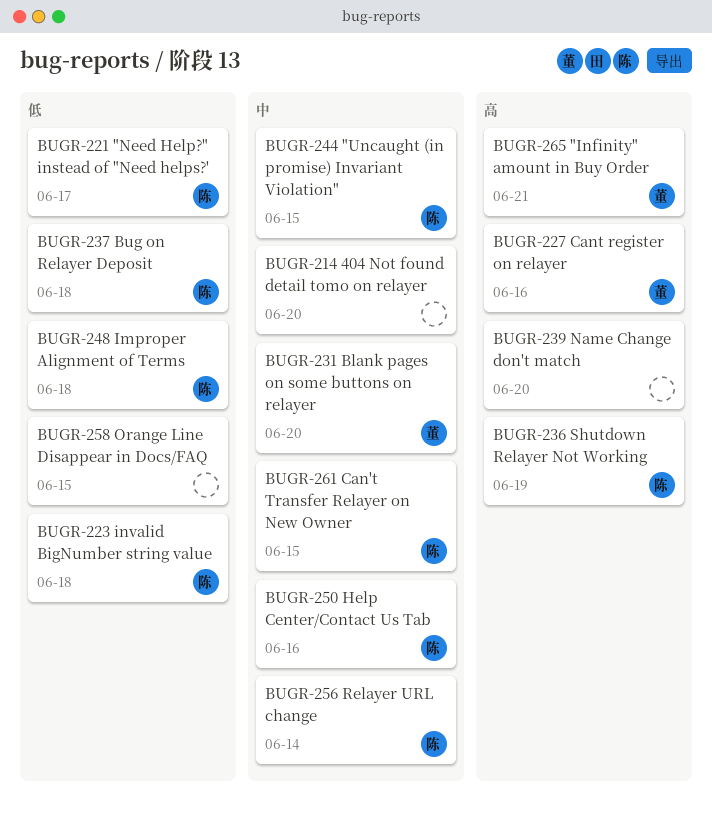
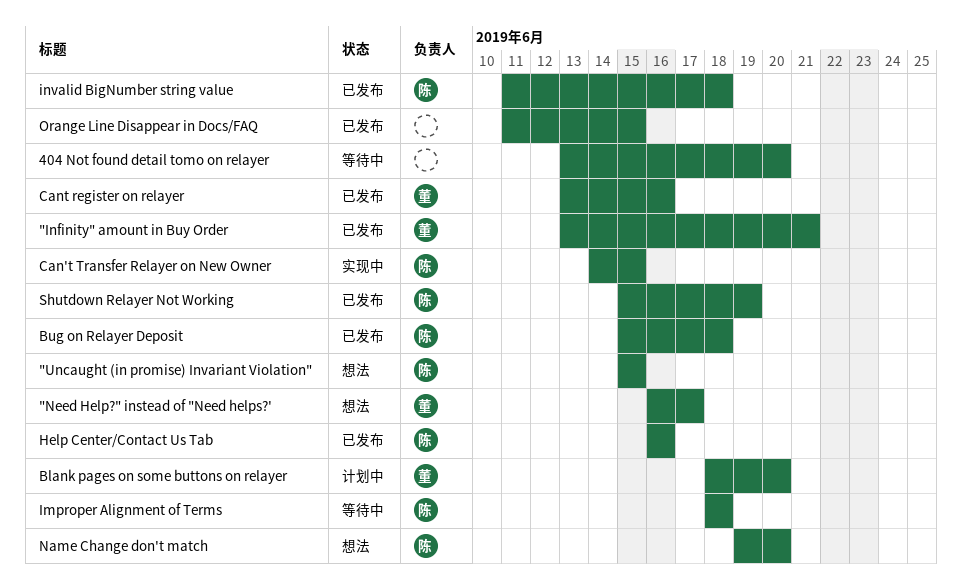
"Need Help?" instead of "Need helps?', owner: 陈 -> 董
Name Change don't match, owner: none -> 陈
Relayer URL change: present -> none

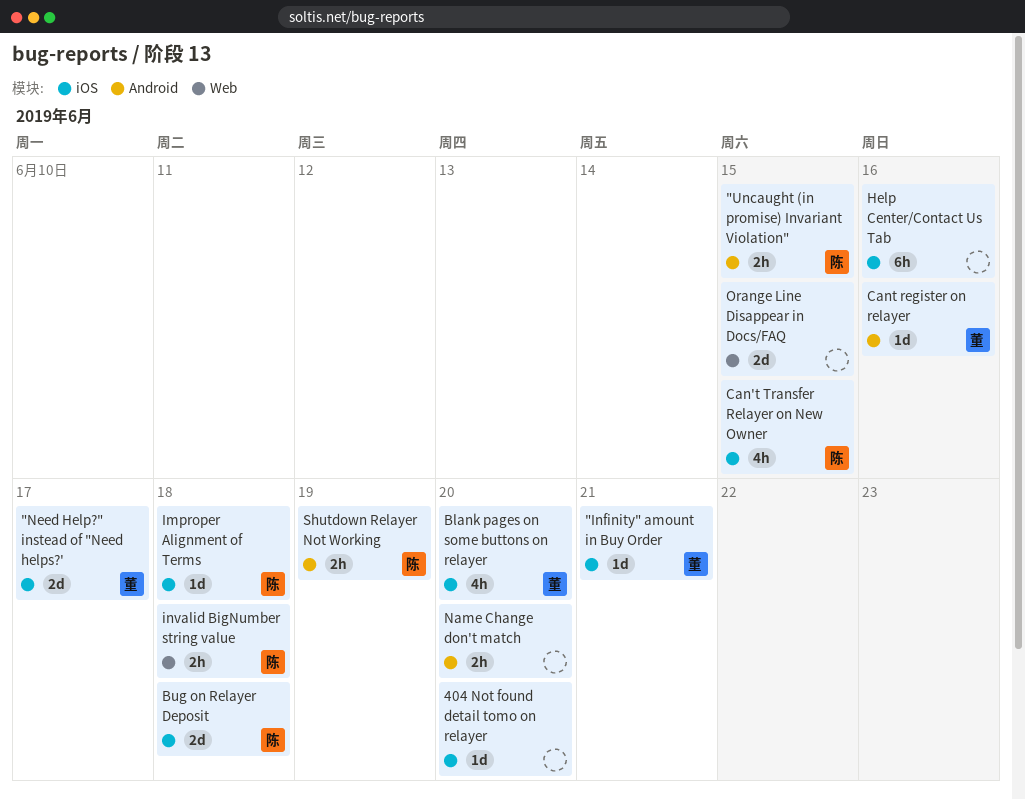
Help Center/Contact Us Tab, owner: 陈 -> none
Name Change don't match, owner: 陈 -> none

